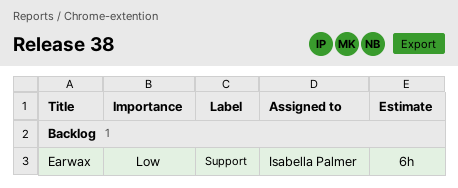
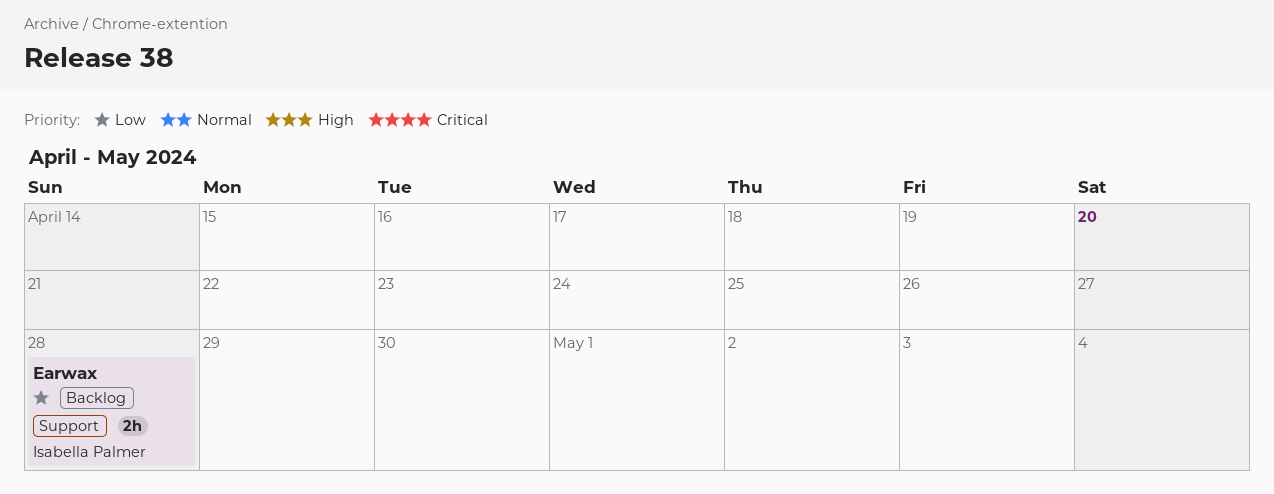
Earwax, estimate: 6h -> 2h

